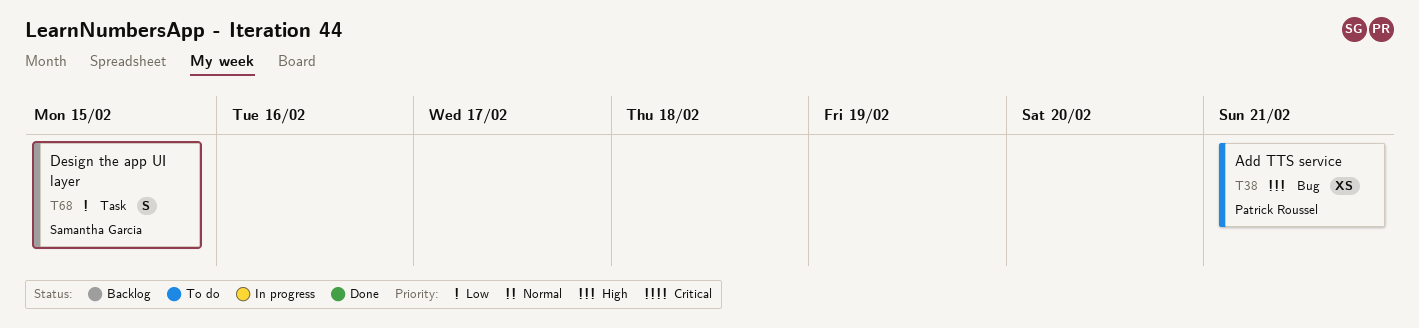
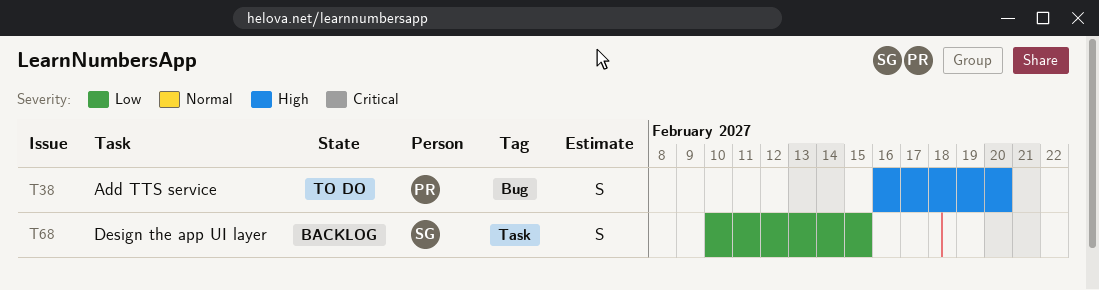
T38, estimate: XS -> S
T38, due: Feb 21 -> Feb 20

